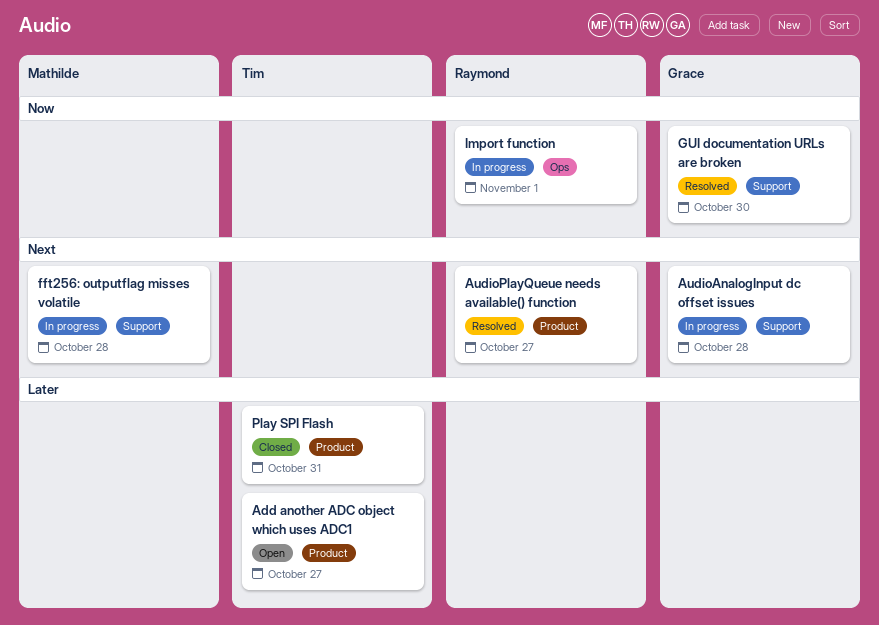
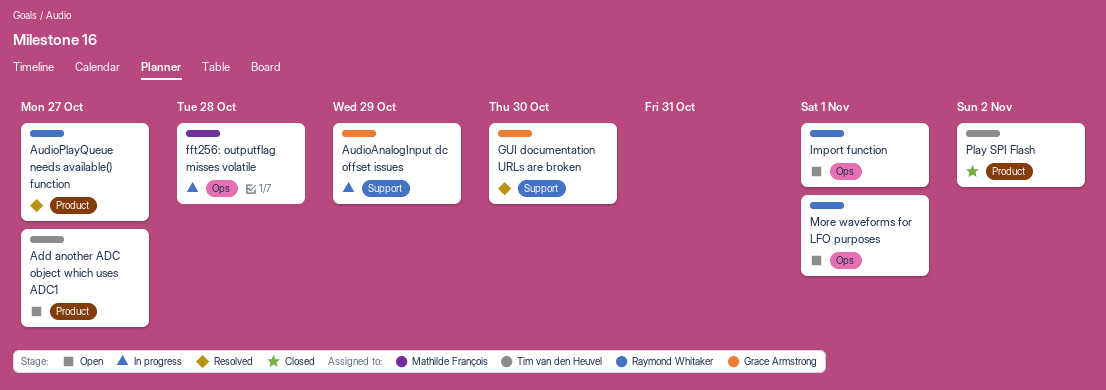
AudioAnalogInput dc offset issues, due: Oct 28 -> Oct 29
fft256: outputflag misses volatile, label: Support -> Ops
Import function, status: In progress -> Open
More waveforms for LFO purposes: none -> present
Play SPI Flash, due: Oct 31 -> Nov 2

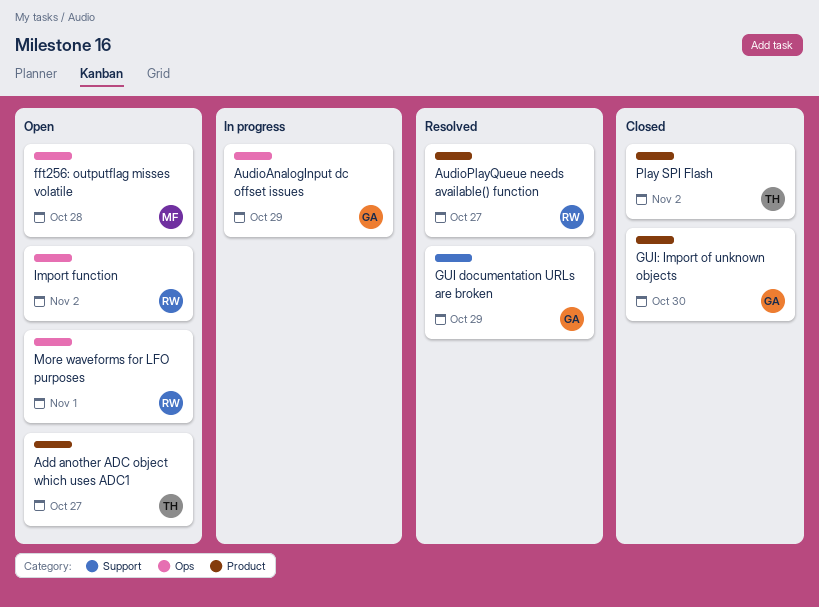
AudioAnalogInput dc offset issues, label: Support -> Ops
fft256: outputflag misses volatile, status: In progress -> Open
GUI documentation URLs are broken, due: Oct 30 -> Oct 29
GUI: Import of unknown objects: none -> present
Import function, due: Nov 1 -> Nov 2

